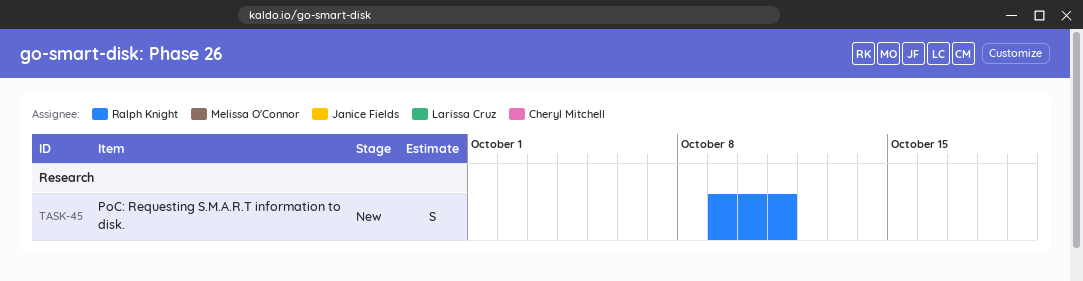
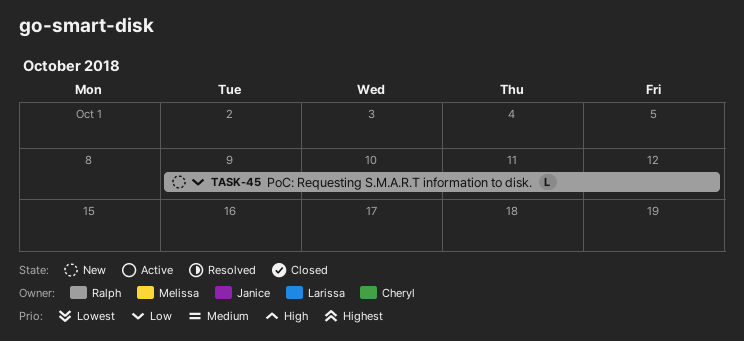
TASK-45, estimate: S -> L
TASK-45, due: Oct 11 -> Oct 12

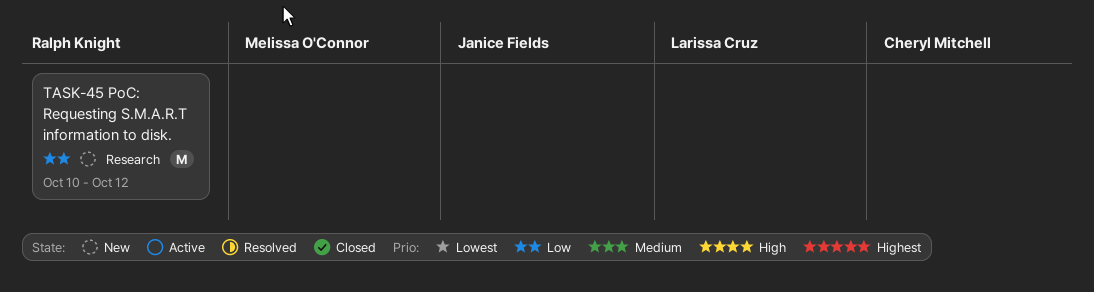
TASK-45, estimate: L -> M
TASK-45, start: Oct 9 -> Oct 10

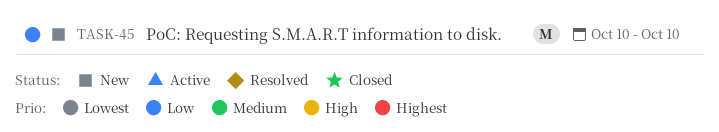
TASK-45, due: Oct 12 -> Oct 10

